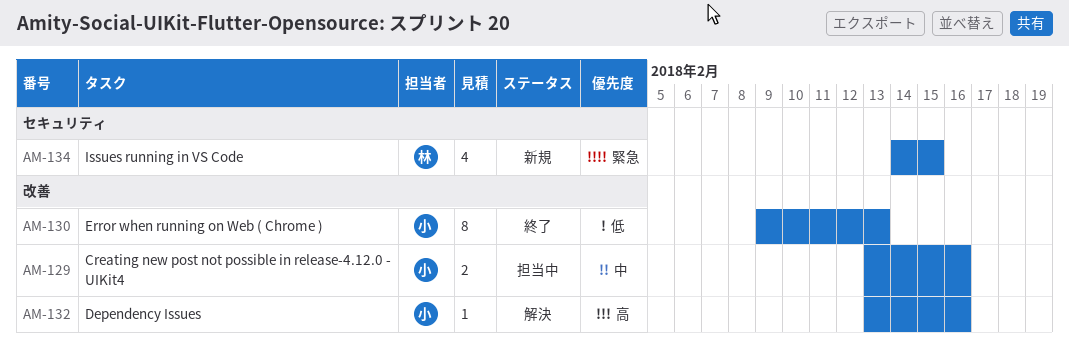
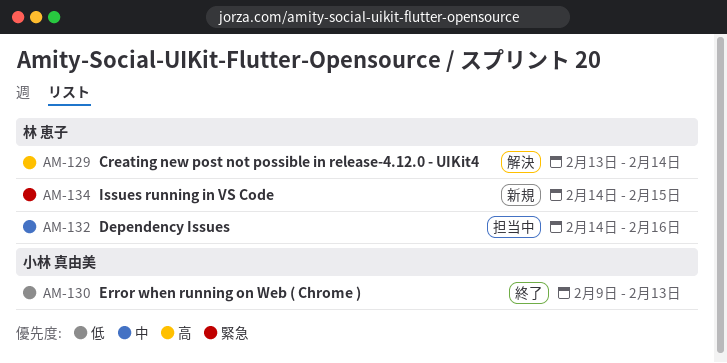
AM-129, status: 担当中 -> 解決
AM-129, owner: 小林 真由美 -> 林 恵子
AM-129, priority: 中 -> 高
AM-129, due: Feb 16 -> Feb 14
AM-132, status: 解決 -> 担当中
AM-132, owner: 小林 真由美 -> 林 恵子
AM-132, priority: 高 -> 中
AM-132, start: Feb 13 -> Feb 14

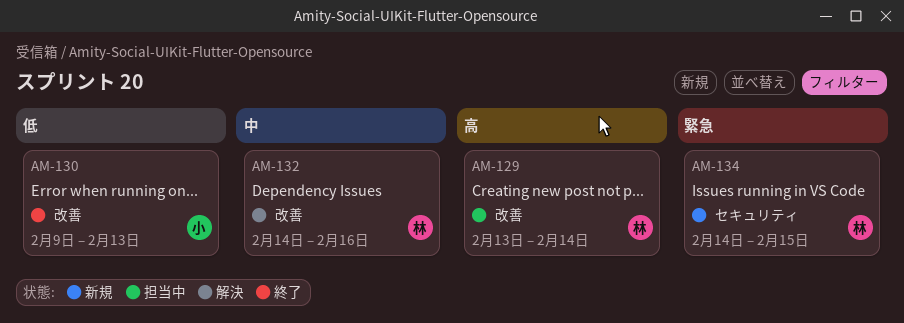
AM-129, status: 解決 -> 担当中
AM-132, status: 担当中 -> 解決

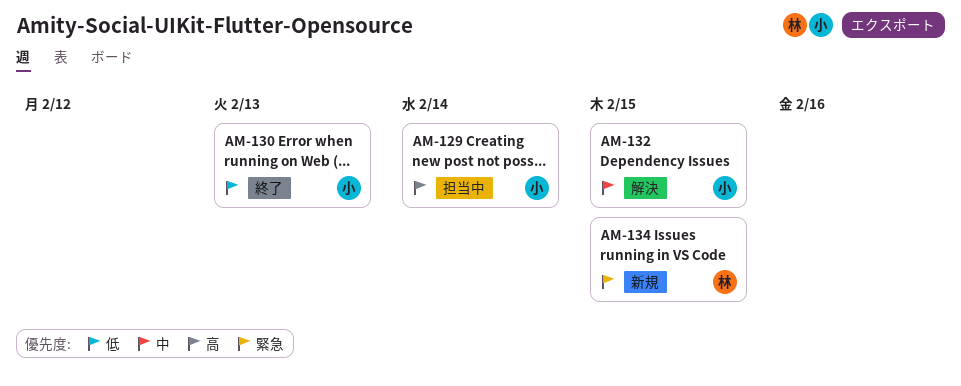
AM-129, owner: 林 -> 小
AM-132, owner: 林 -> 小
AM-132, due: Feb 16 -> Feb 15

